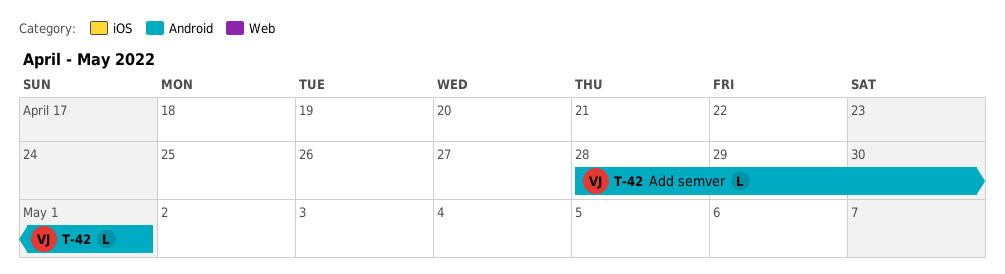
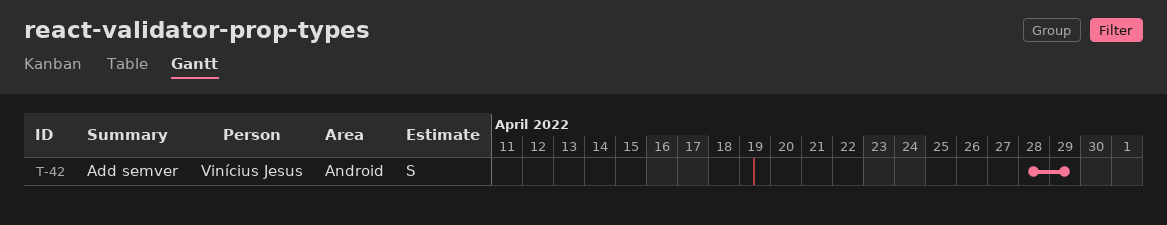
T-42, estimate: L -> S
T-42, due: May 1 -> Apr 29

